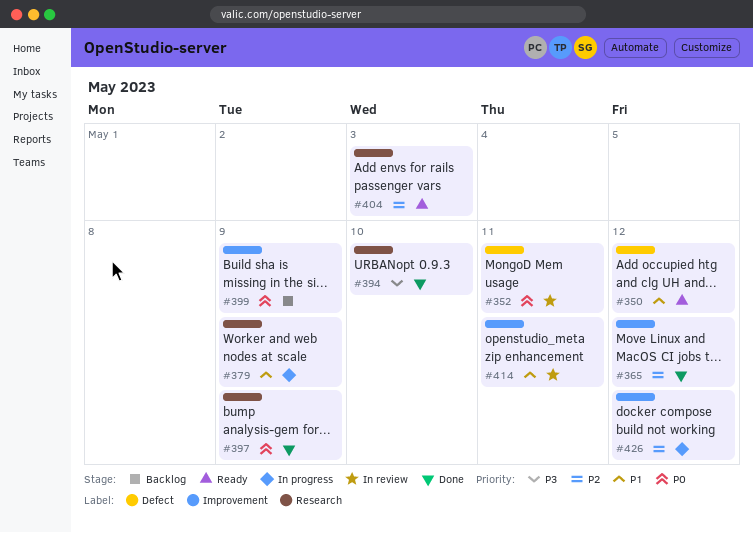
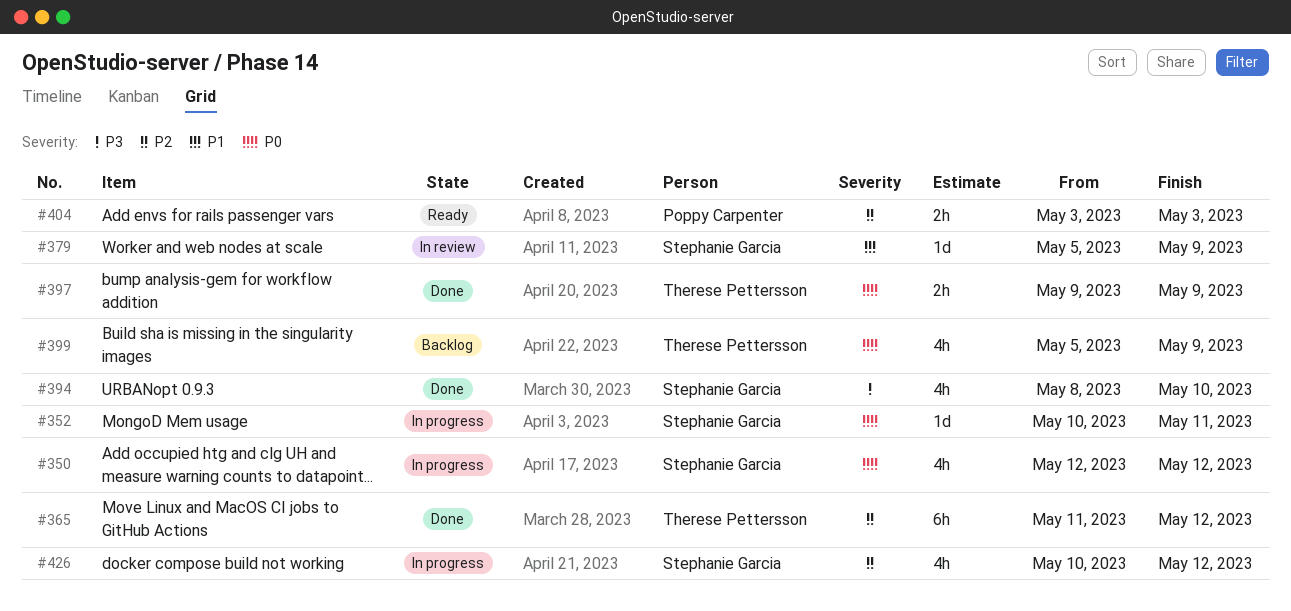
#350, status: Ready -> In progress
#350, priority: P1 -> P0
#352, status: In review -> In progress
#379, status: In progress -> In review
#414: present -> none

